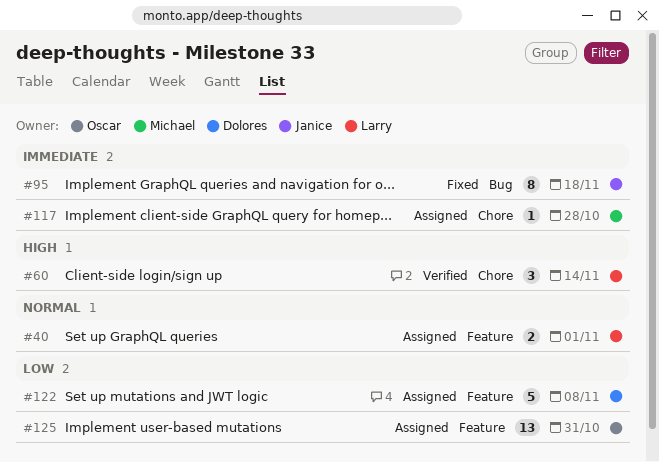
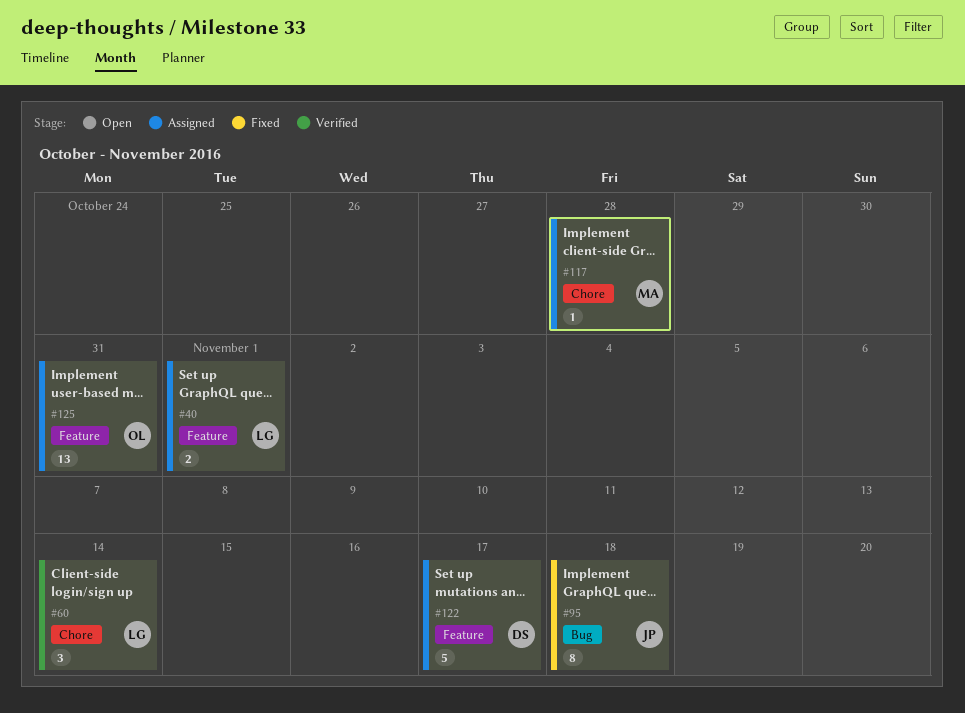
#122, due: Nov 8 -> Nov 17

